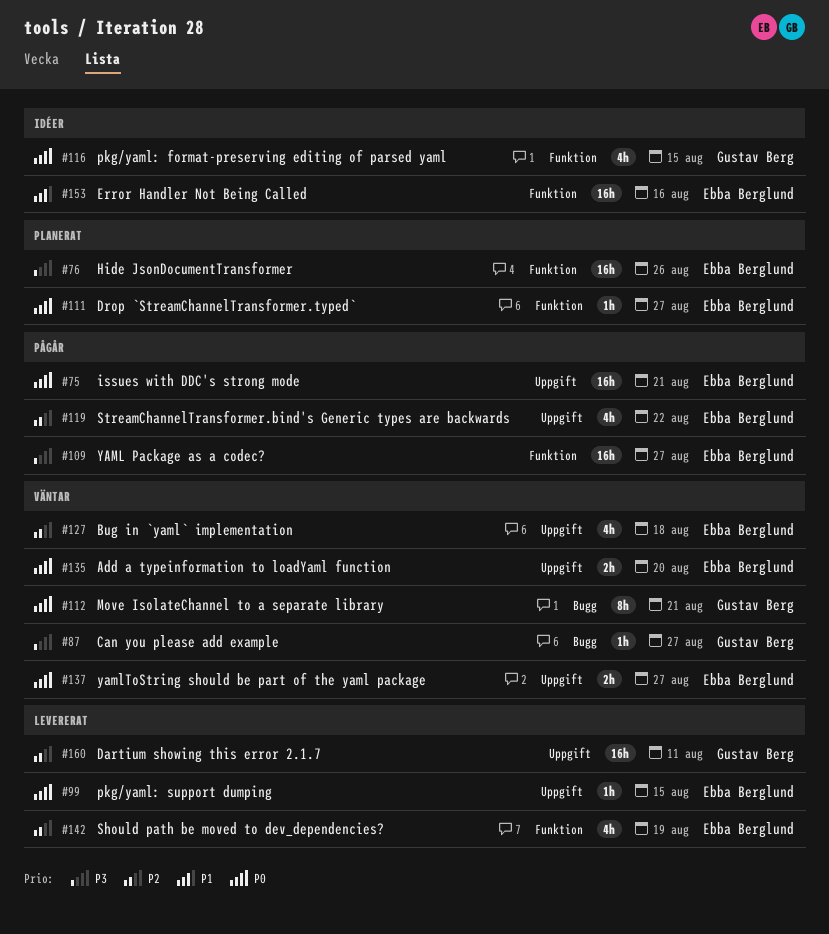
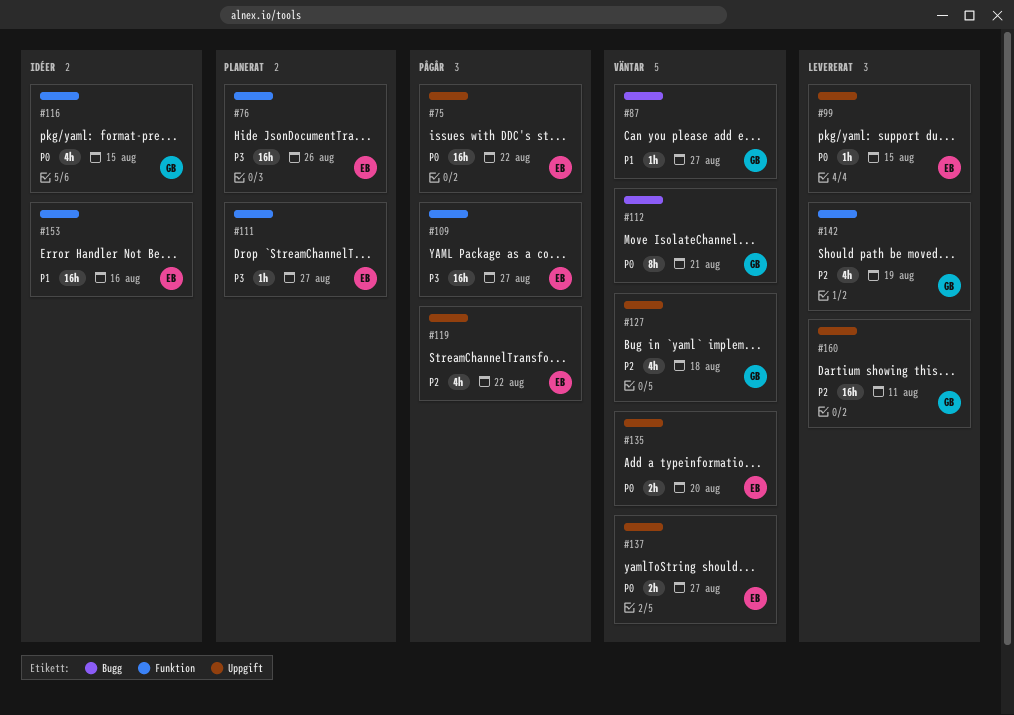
#75, due: Aug 21 -> Aug 22
#87, priority: P3 -> P1
#111, priority: P0 -> P3
#127, owner: Ebba Berglund -> Gustav Berg
#142, owner: Ebba Berglund -> Gustav Berg

